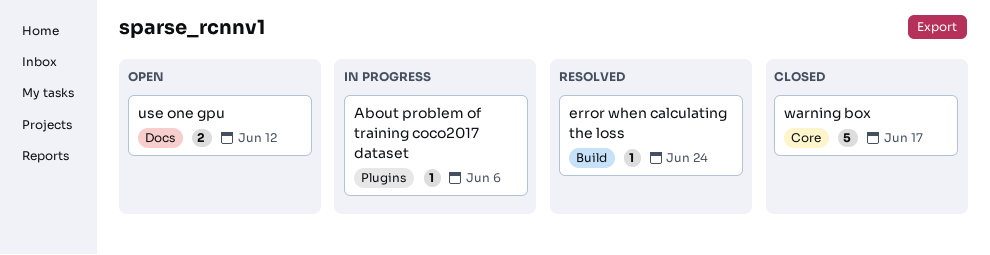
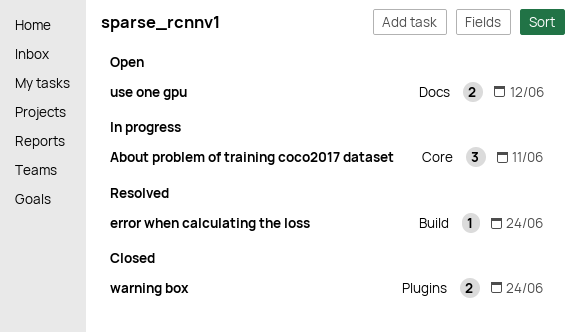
About problem of training coco2017 dataset, label: Plugins -> Core
About problem of training coco2017 dataset, estimate: 1 -> 3
About problem of training coco2017 dataset, due: Jun 6 -> Jun 11
warning box, label: Core -> Plugins
warning box, estimate: 5 -> 2
warning box, due: Jun 17 -> Jun 24

